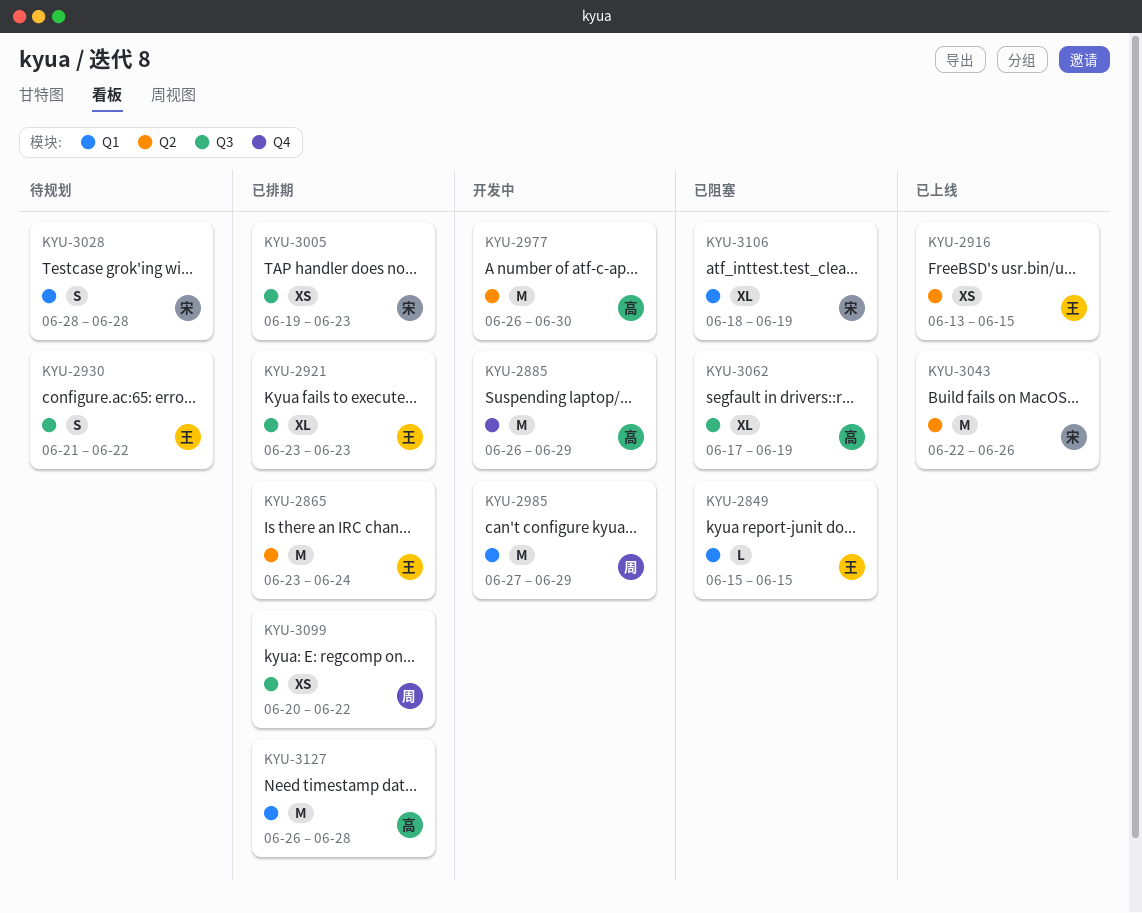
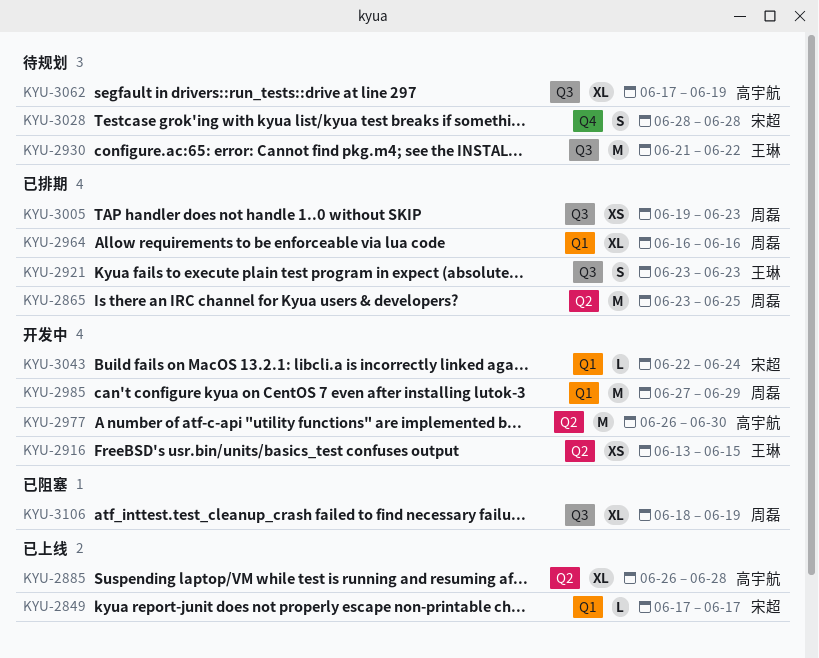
KYU-2849, status: 已阻塞 -> 已上线
KYU-2849, owner: 王琳 -> 宋超
KYU-2849, start: Jun 15 -> Jun 17
KYU-2849, due: Jun 15 -> Jun 17
KYU-2865, owner: 王琳 -> 周磊
KYU-2865, due: Jun 24 -> Jun 25
KYU-2885, status: 开发中 -> 已上线
KYU-2885, label: Q4 -> Q2
KYU-2885, estimate: M -> XL
KYU-2885, due: Jun 29 -> Jun 28
KYU-2916, status: 已上线 -> 开发中
KYU-2921, estimate: XL -> S
KYU-2930, estimate: S -> M
KYU-2964: none -> present
KYU-3005, owner: 宋超 -> 周磊
KYU-3028, label: Q1 -> Q4
KYU-3043, status: 已上线 -> 开发中
KYU-3043, label: Q2 -> Q1
KYU-3043, estimate: M -> L
KYU-3043, due: Jun 26 -> Jun 24
KYU-3062, status: 已阻塞 -> 待规划
KYU-3099: present -> none
KYU-3106, owner: 宋超 -> 周磊
KYU-3106, label: Q1 -> Q3
KYU-3127: present -> none

